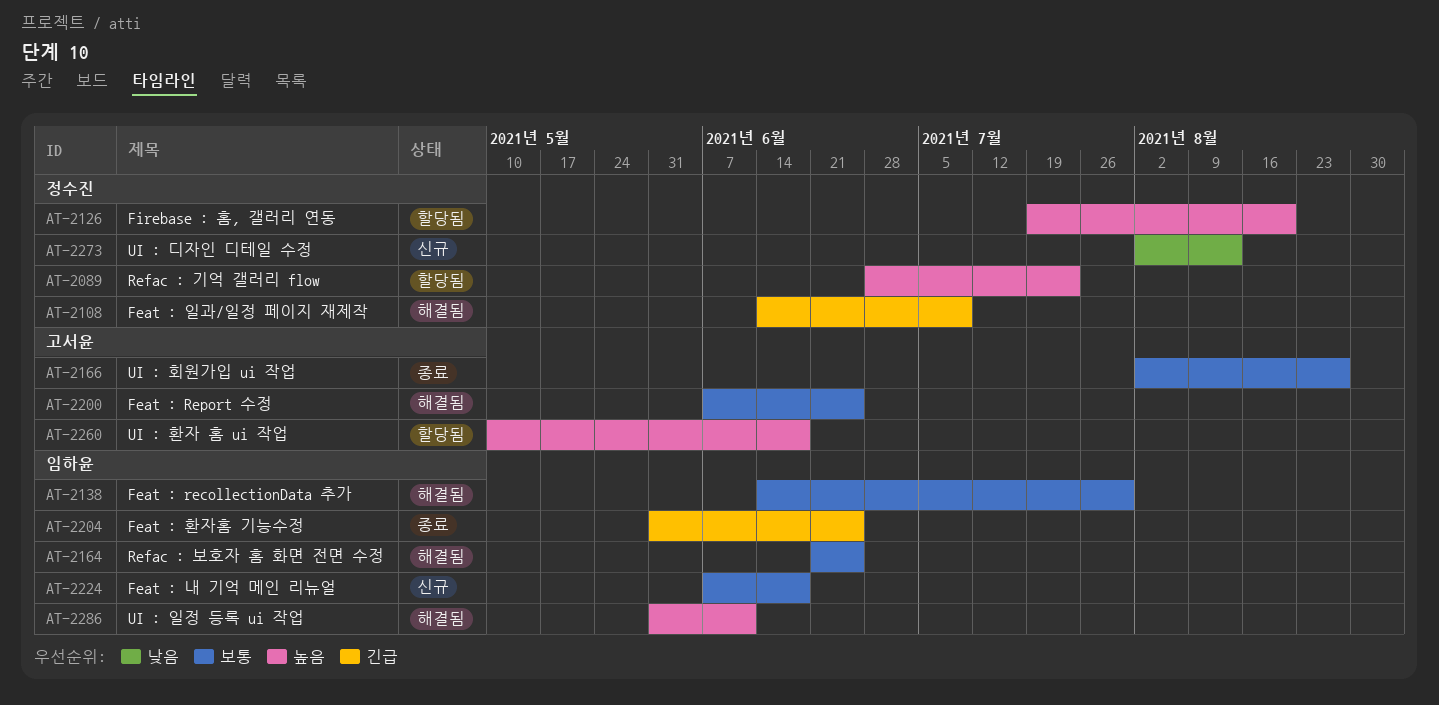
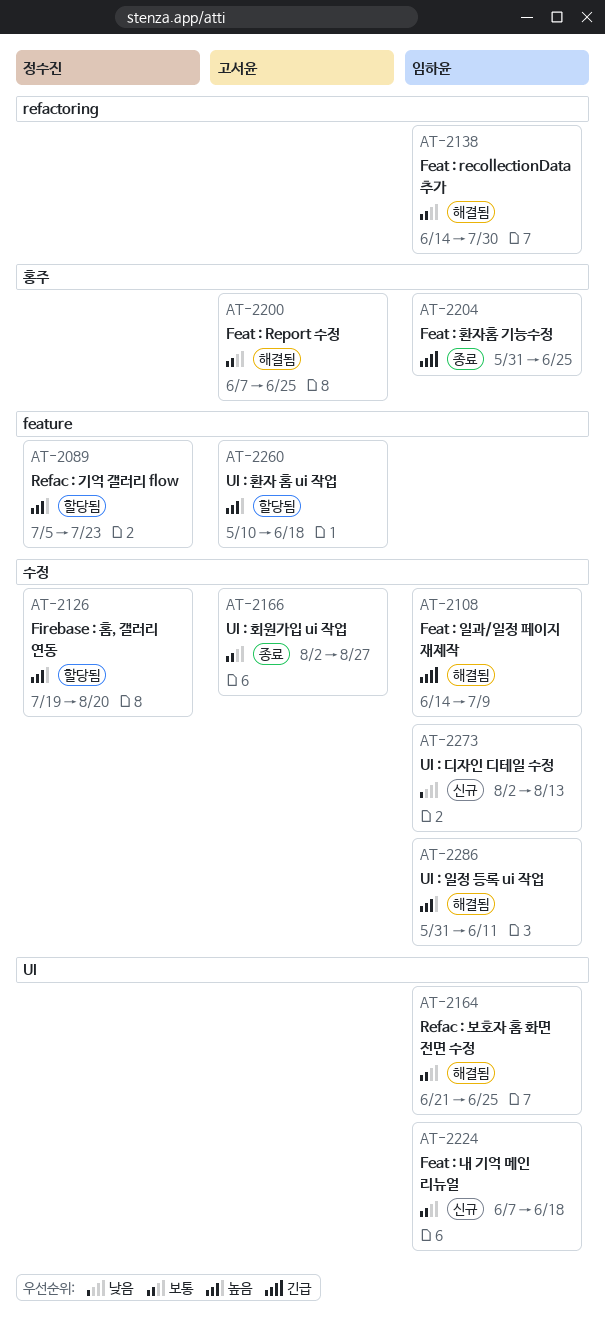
AT-2089, start: Jun 28 -> Jul 5
AT-2108, owner: 정수진 -> 임하윤
AT-2273, owner: 정수진 -> 임하윤

